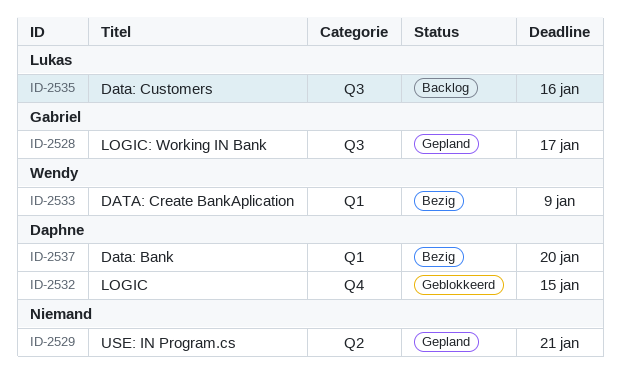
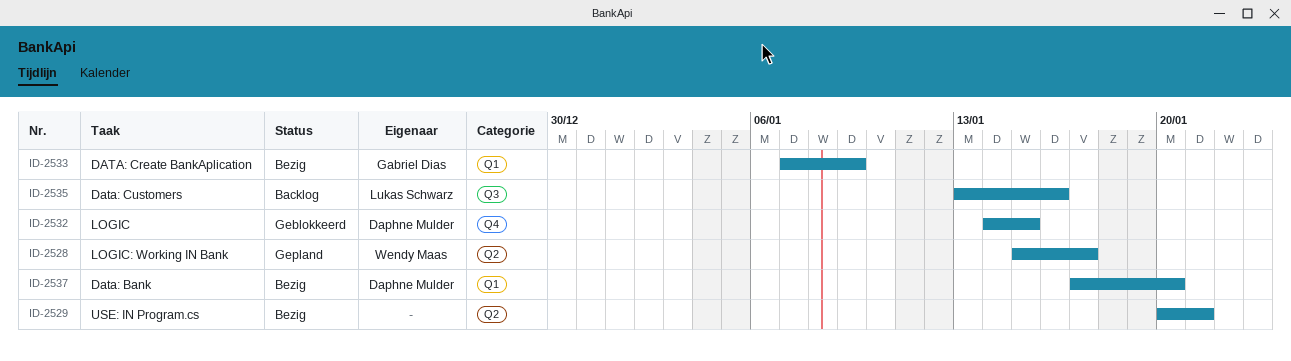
ID-2528, owner: Gabriel Dias -> Wendy Maas
ID-2528, label: Q3 -> Q2
ID-2529, status: Gepland -> Bezig
ID-2533, owner: Wendy Maas -> Gabriel Dias

